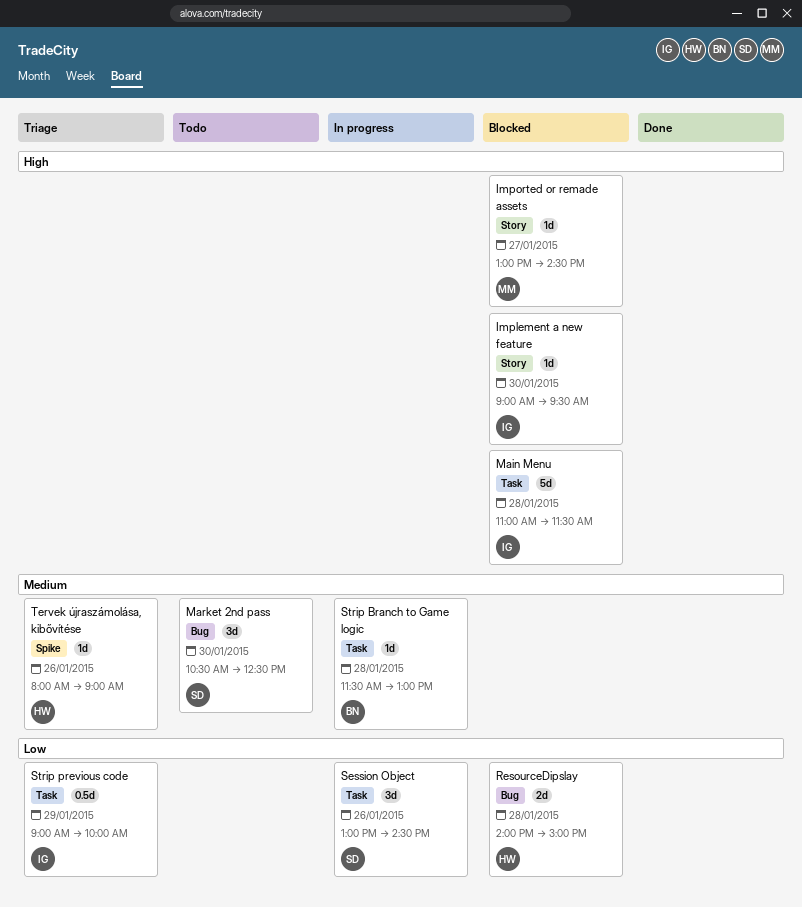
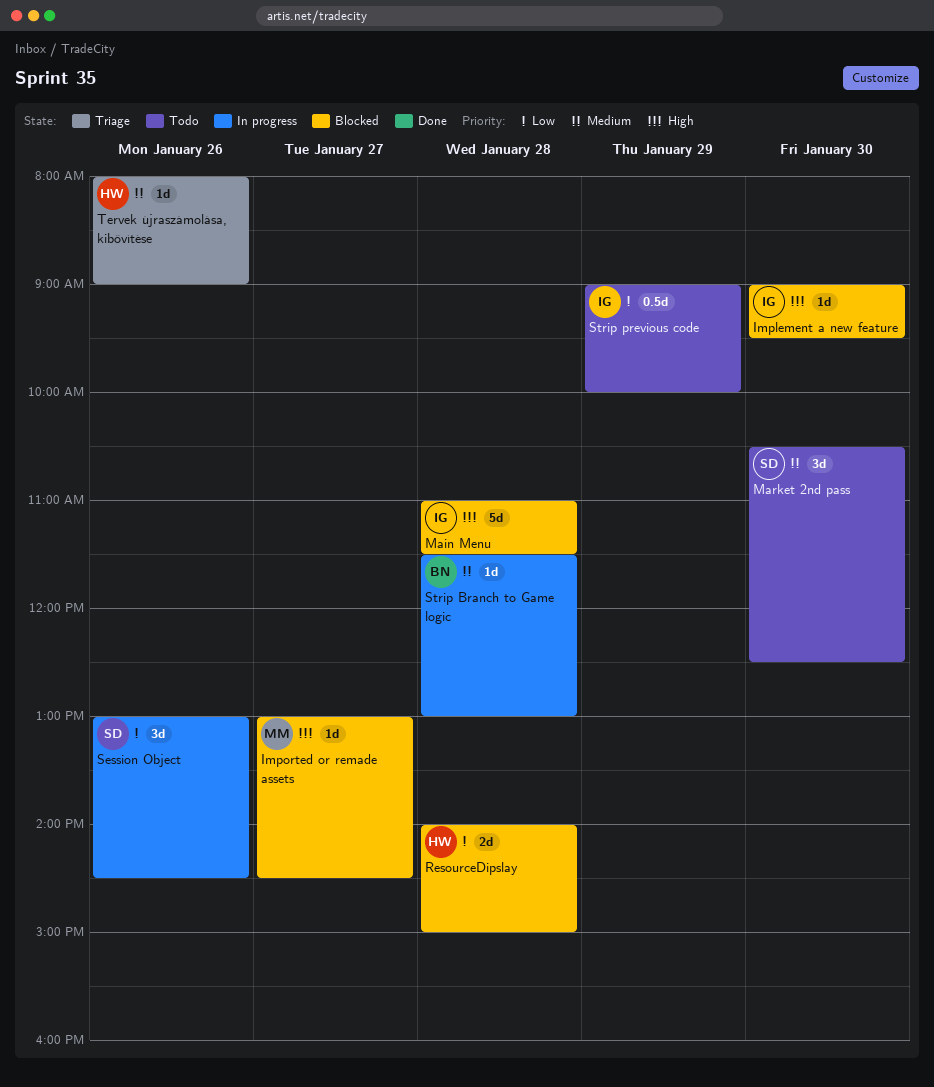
Strip previous code, status: Triage -> Todo

